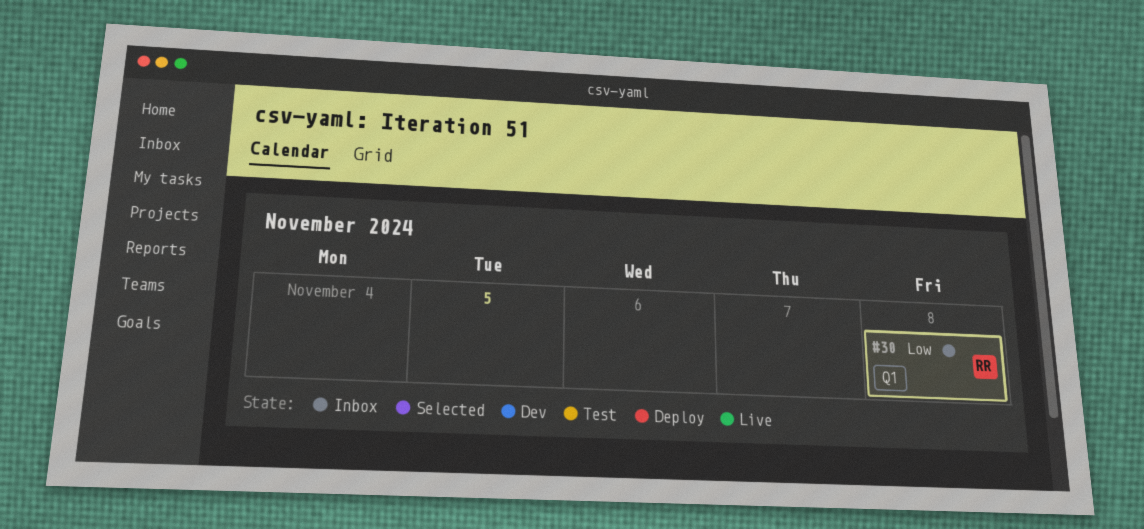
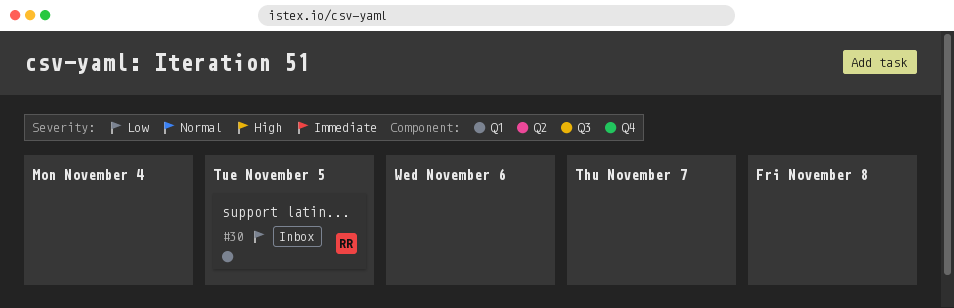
#30, due: Nov 8 -> Nov 5

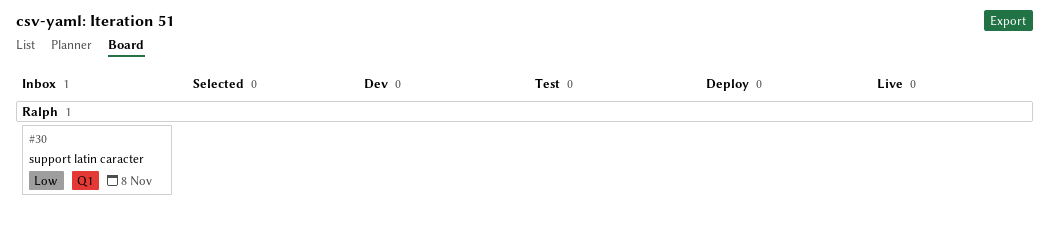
#30, due: Nov 5 -> Nov 8

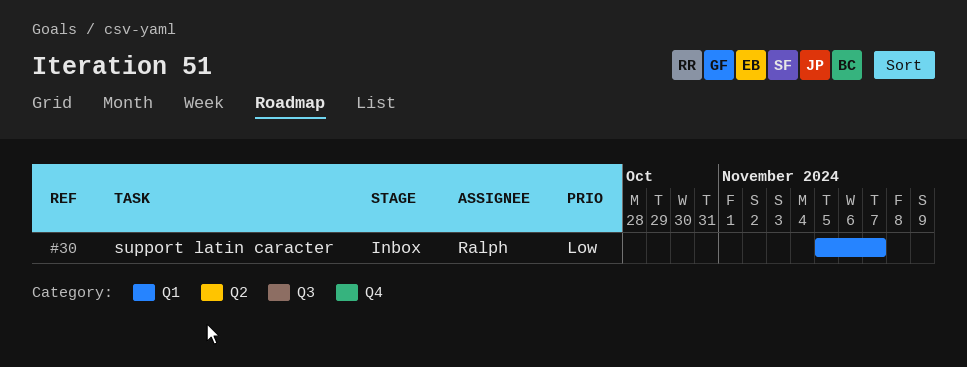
#30, due: Nov 8 -> Nov 7

